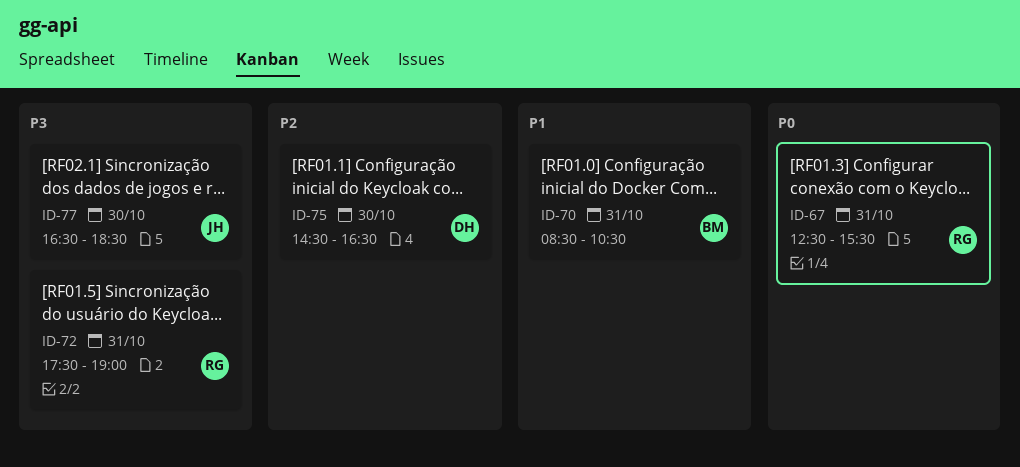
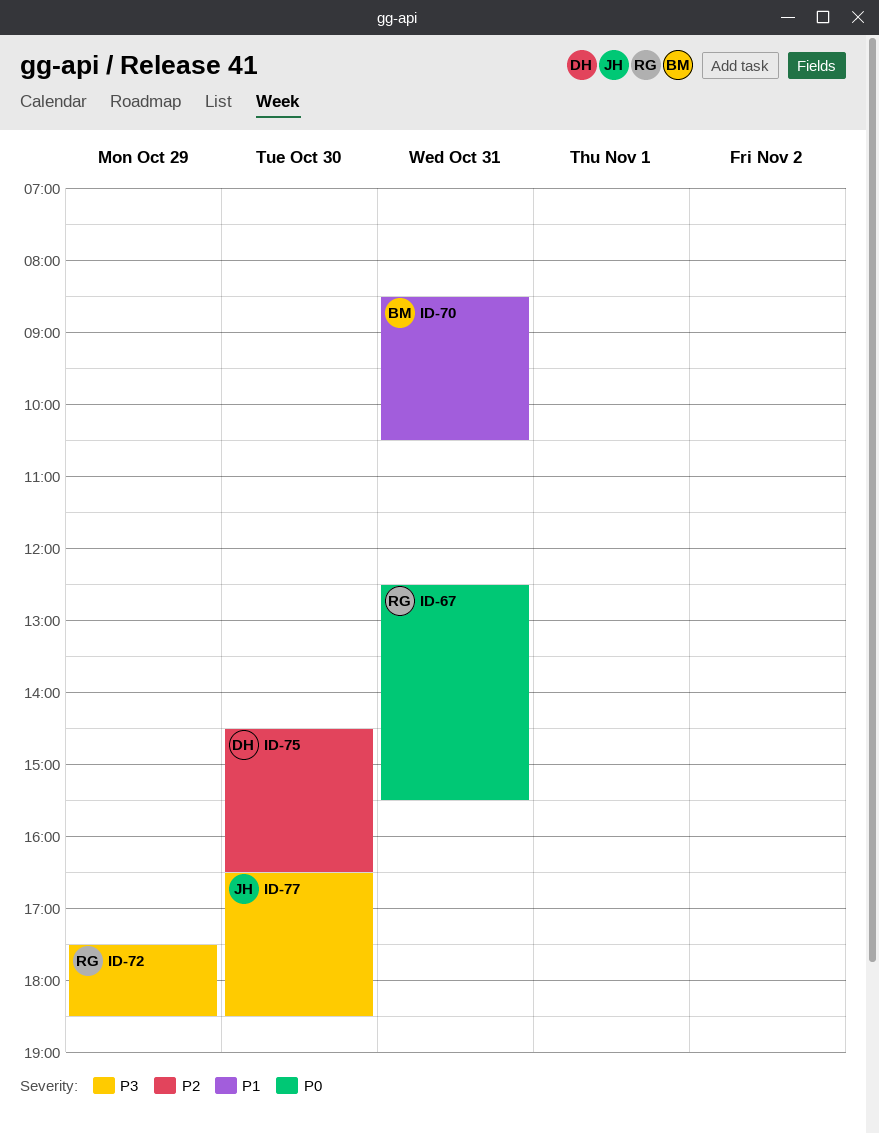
ID-72, day: Oct 31 -> Oct 29
ID-72, ends: 19:00 -> 18:30

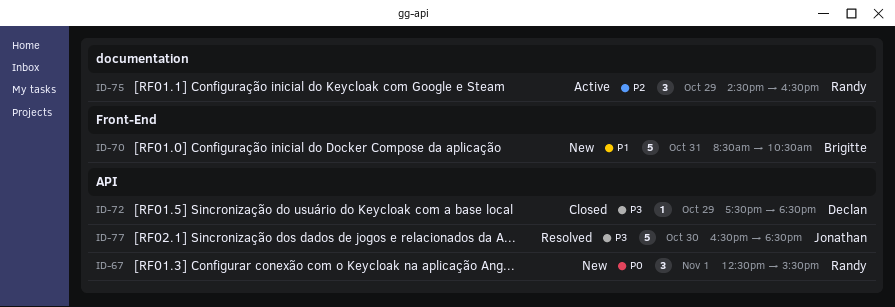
ID-67, day: Oct 31 -> Nov 1
ID-72, owner: Randy -> Declan
ID-75, owner: Declan -> Randy
ID-75, day: Oct 30 -> Oct 29

